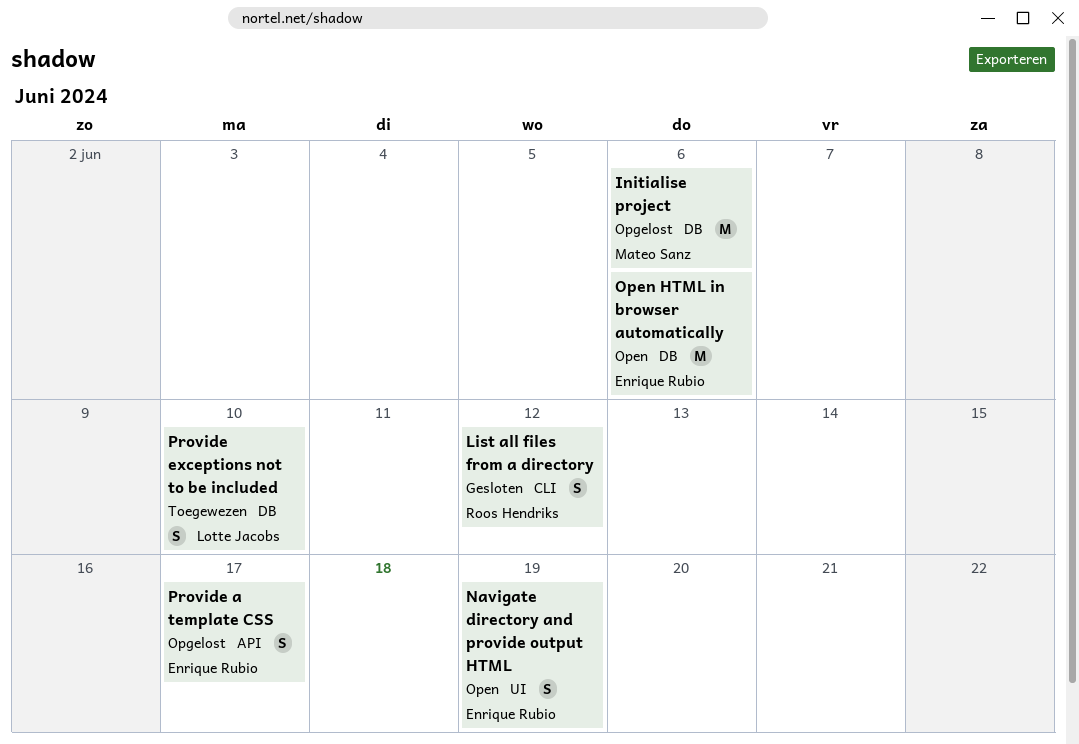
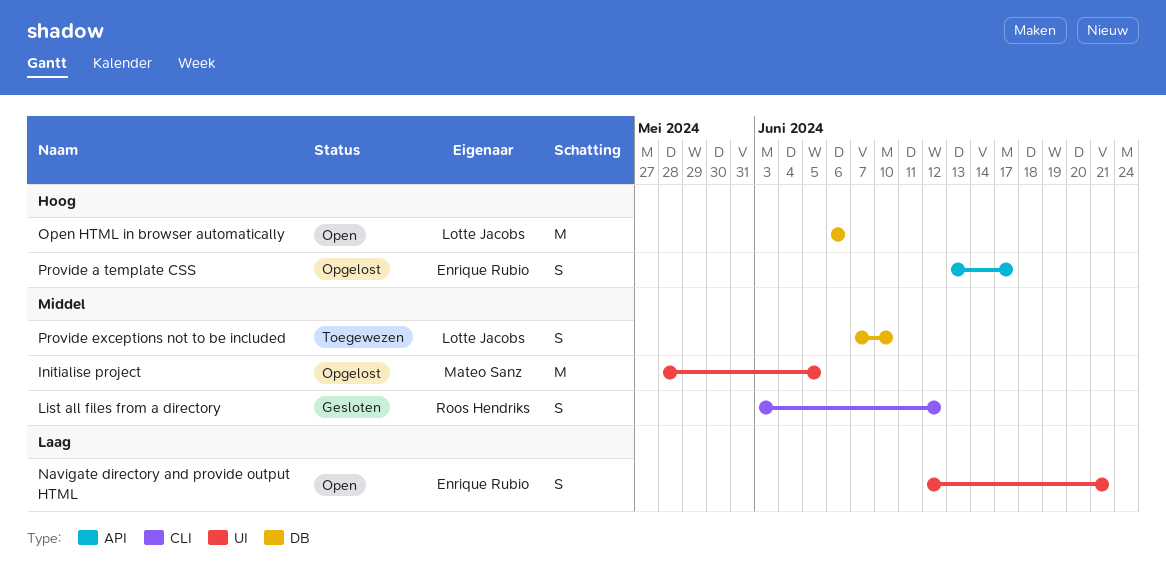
Initialise project, label: DB -> UI
Initialise project, due: Jun 6 -> Jun 5
Navigate directory and provide output HTML, due: Jun 19 -> Jun 21
Open HTML in browser automatically, owner: Enrique Rubio -> Lotte Jacobs

